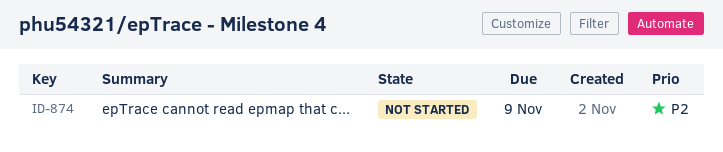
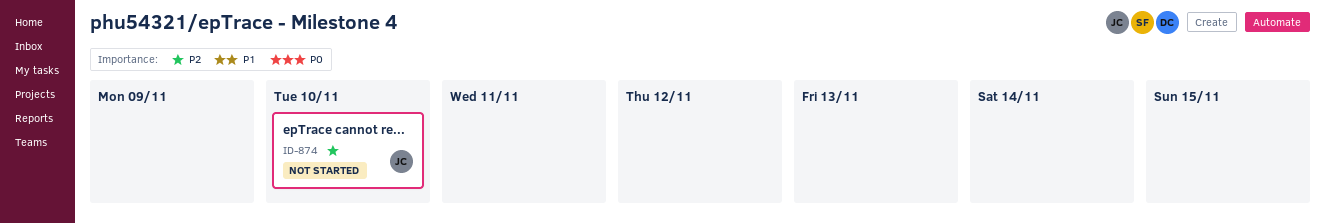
ID-874, due: Nov 9 -> Nov 10

